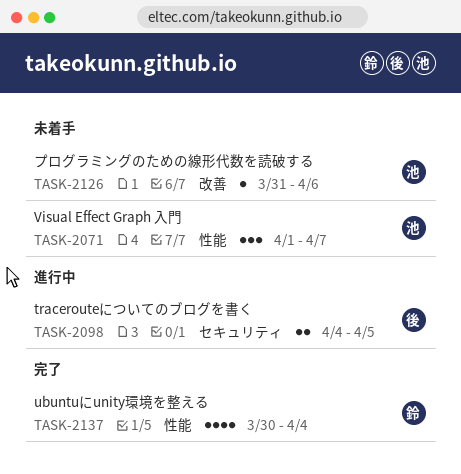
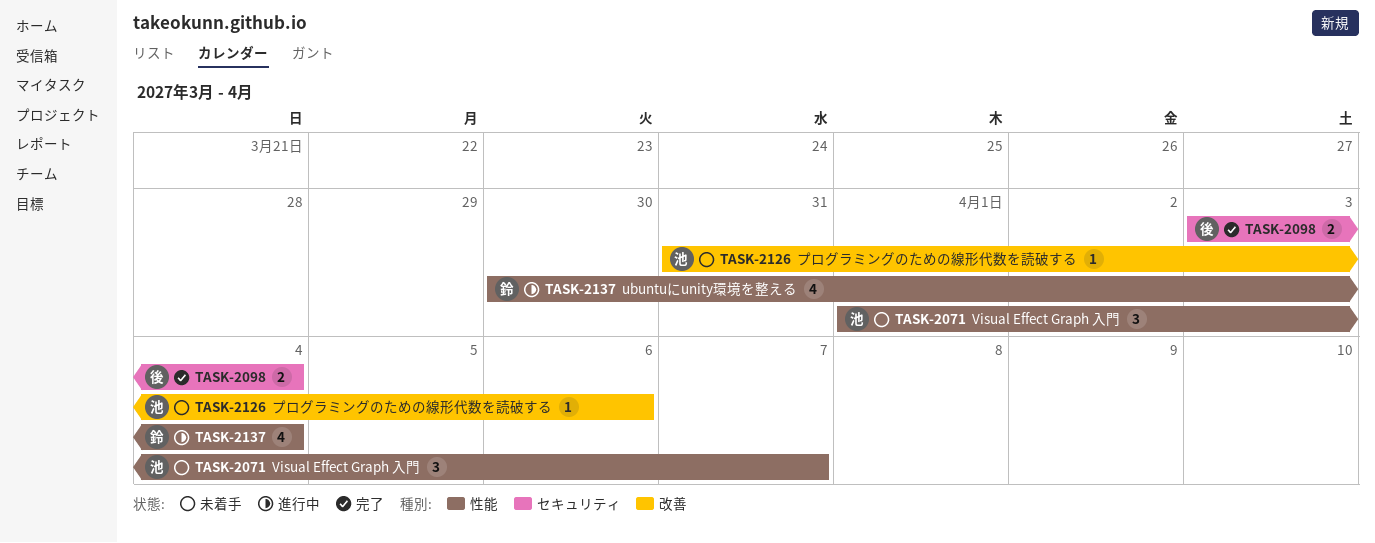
TASK-2098, status: 進行中 -> 完了
TASK-2098, start: Apr 4 -> Apr 3
TASK-2098, due: Apr 5 -> Apr 4
TASK-2137, status: 完了 -> 進行中

